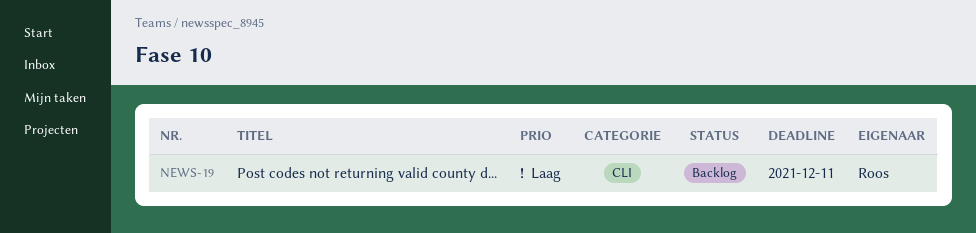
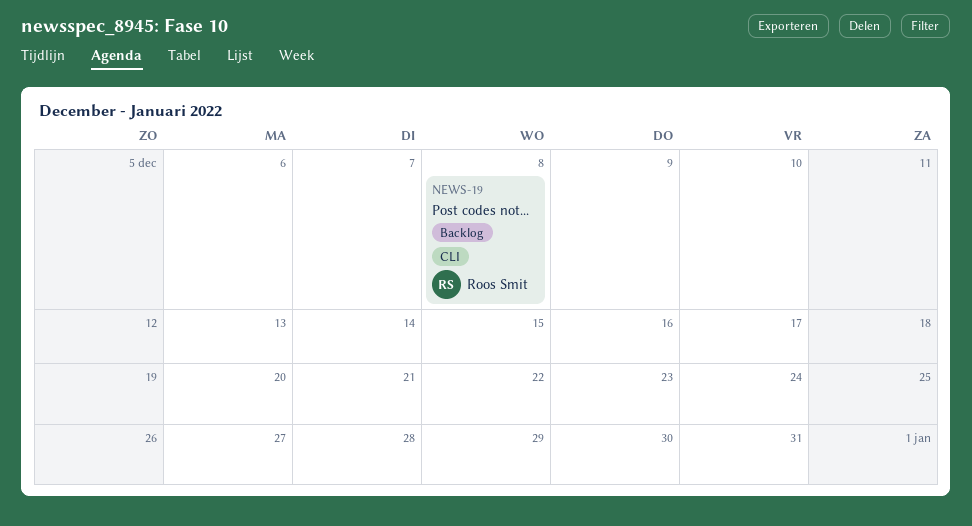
NEWS-19, due: Dec 11 -> Dec 8

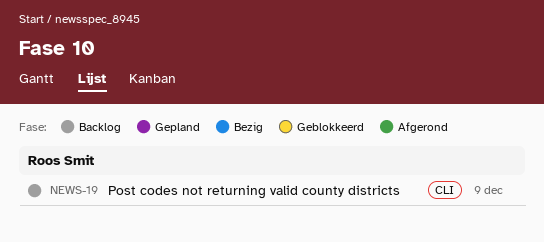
NEWS-19, due: Dec 8 -> Dec 9

